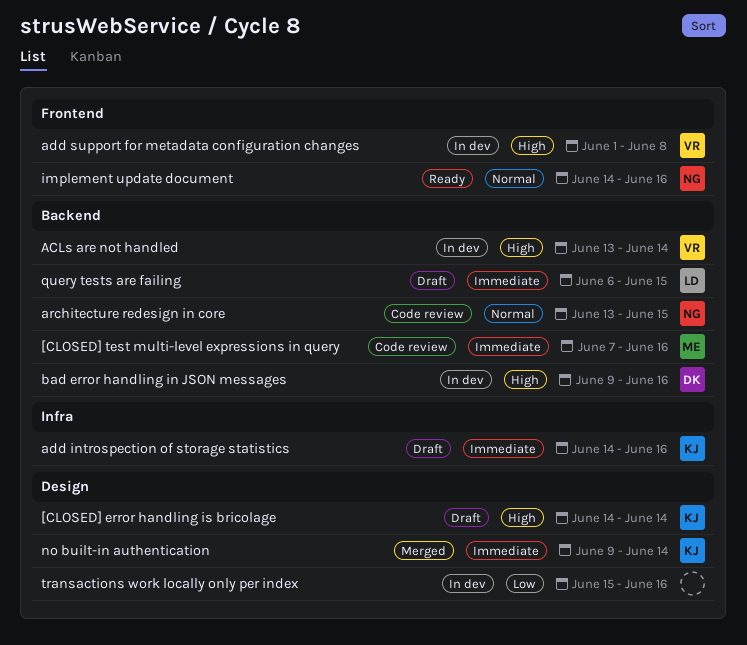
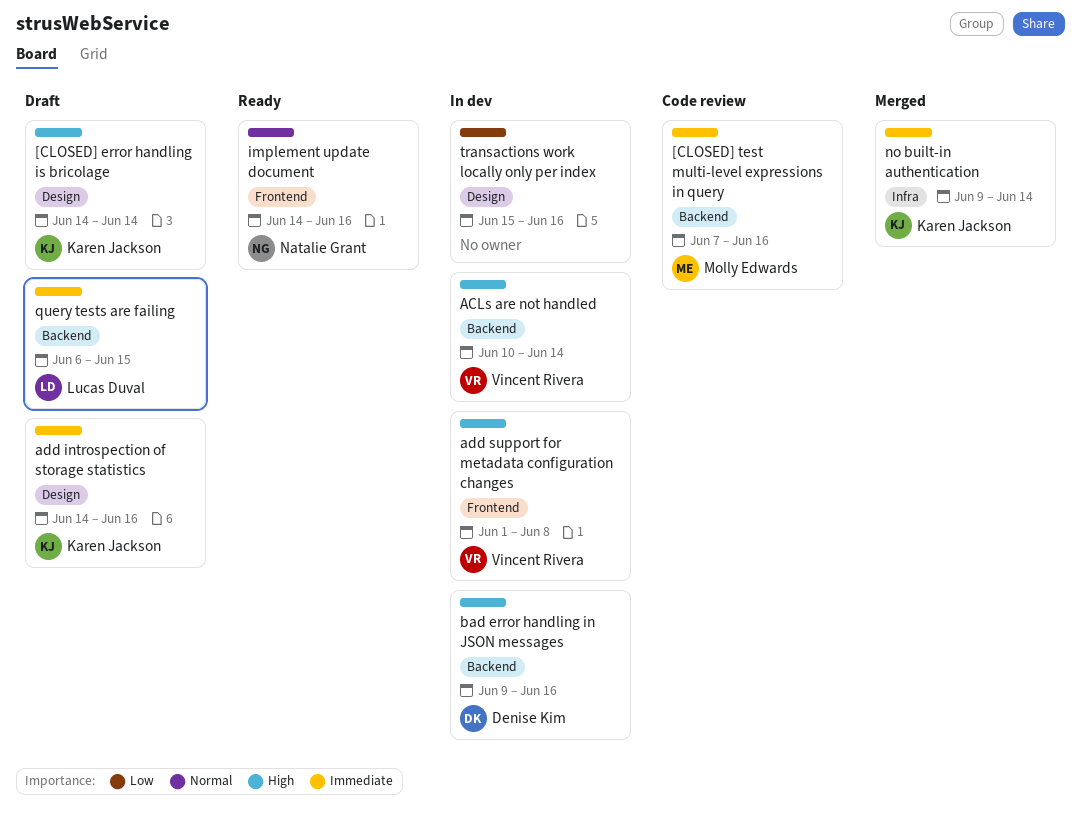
ACLs are not handled, start: Jun 13 -> Jun 10
add introspection of storage statistics, label: Infra -> Design
architecture redesign in core: present -> none
no built-in authentication, label: Design -> Infra

